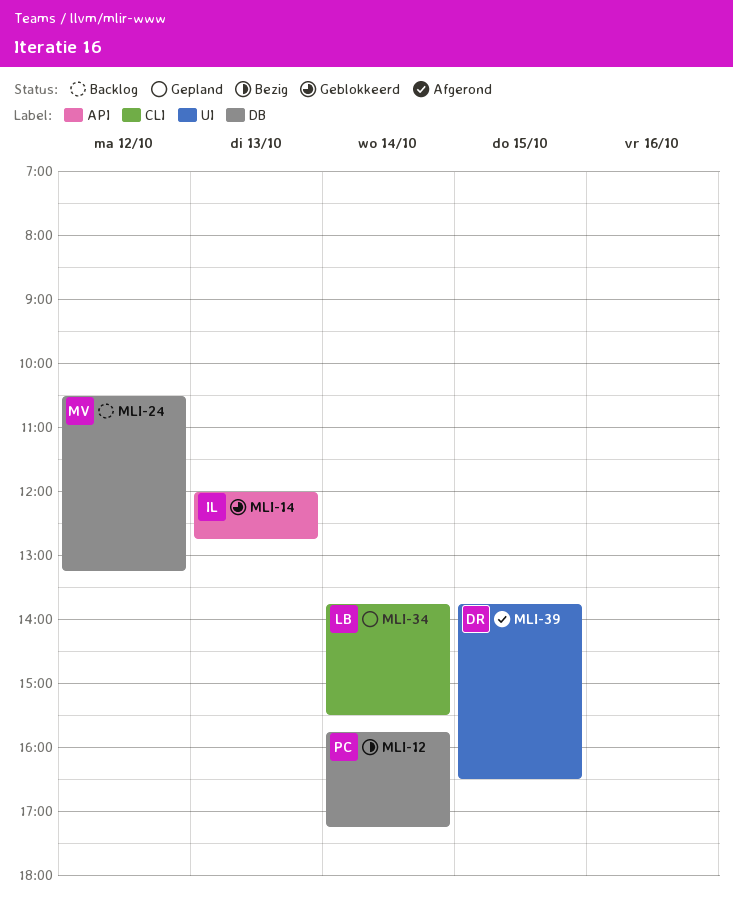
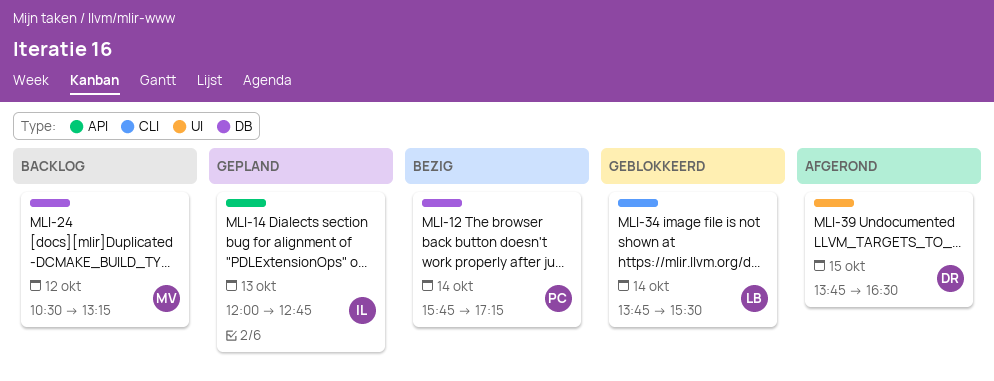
MLI-14, status: Geblokkeerd -> Gepland
MLI-34, status: Gepland -> Geblokkeerd

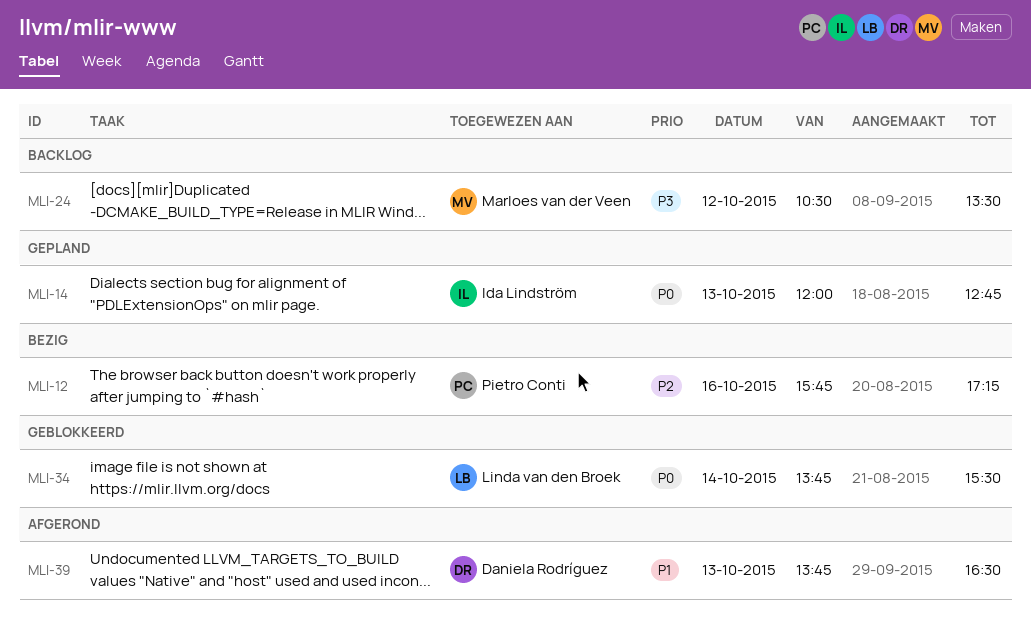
MLI-12, day: Oct 14 -> Oct 16
MLI-24, ends: 13:15 -> 13:30
MLI-39, day: Oct 15 -> Oct 13

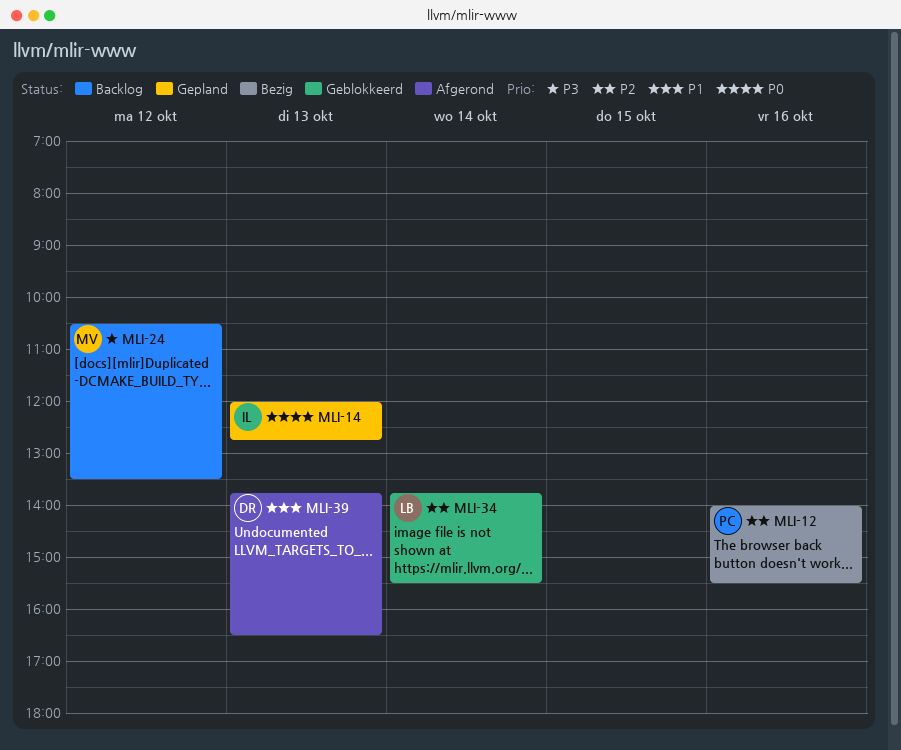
MLI-12, begins: 15:45 -> 14:00
MLI-12, ends: 17:15 -> 15:30
MLI-34, priority: P0 -> P2

